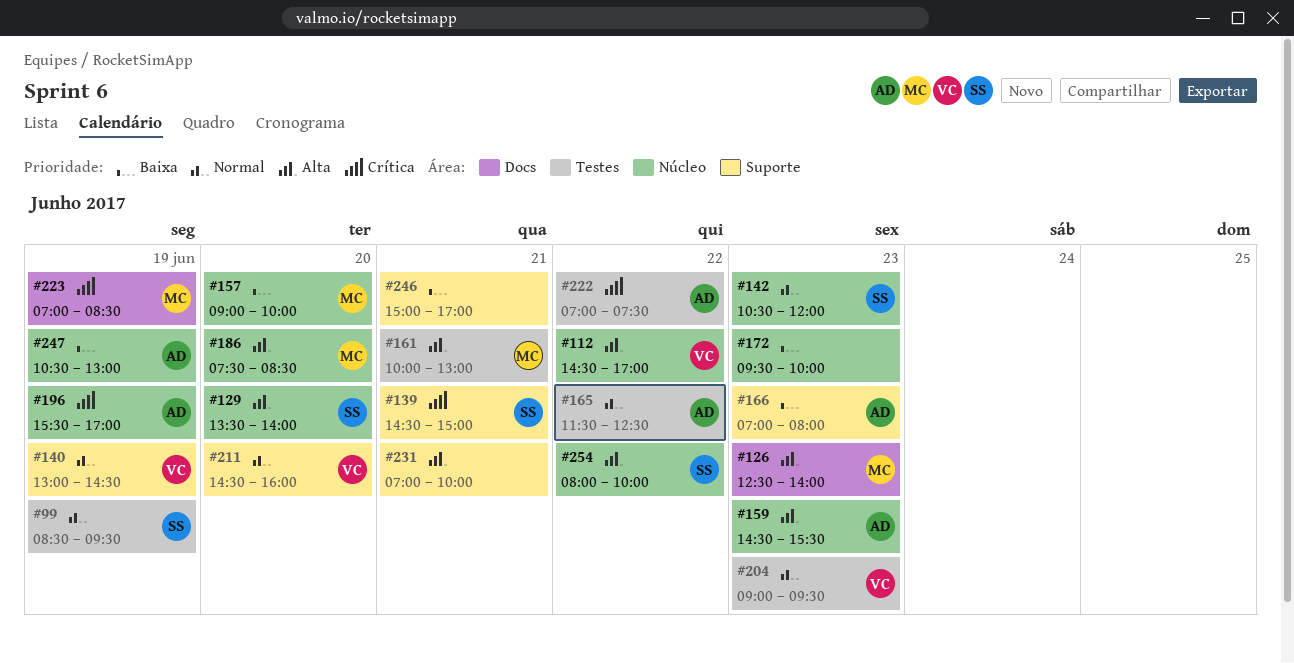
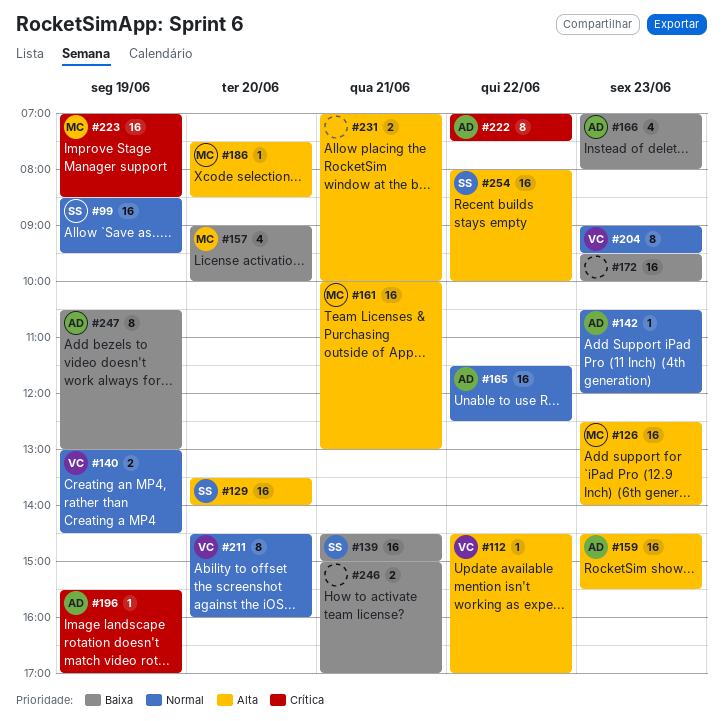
#139, priority: Crítica -> Baixa
#142, owner: SS -> AD

